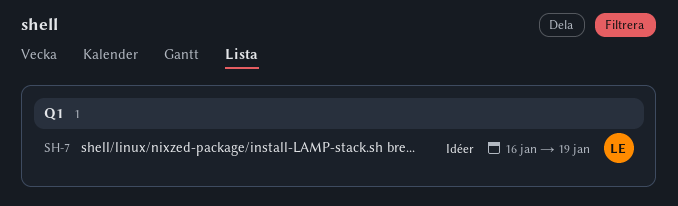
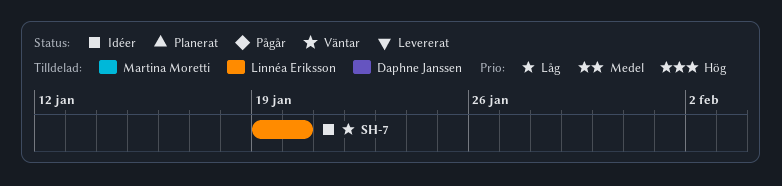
SH-7, start: Jan 16 -> Jan 19
SH-7, due: Jan 19 -> Jan 20

